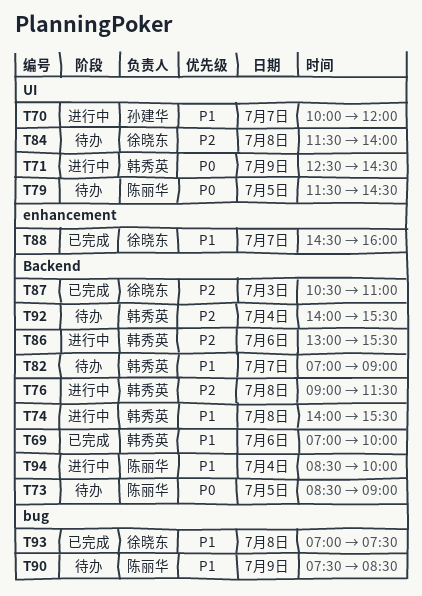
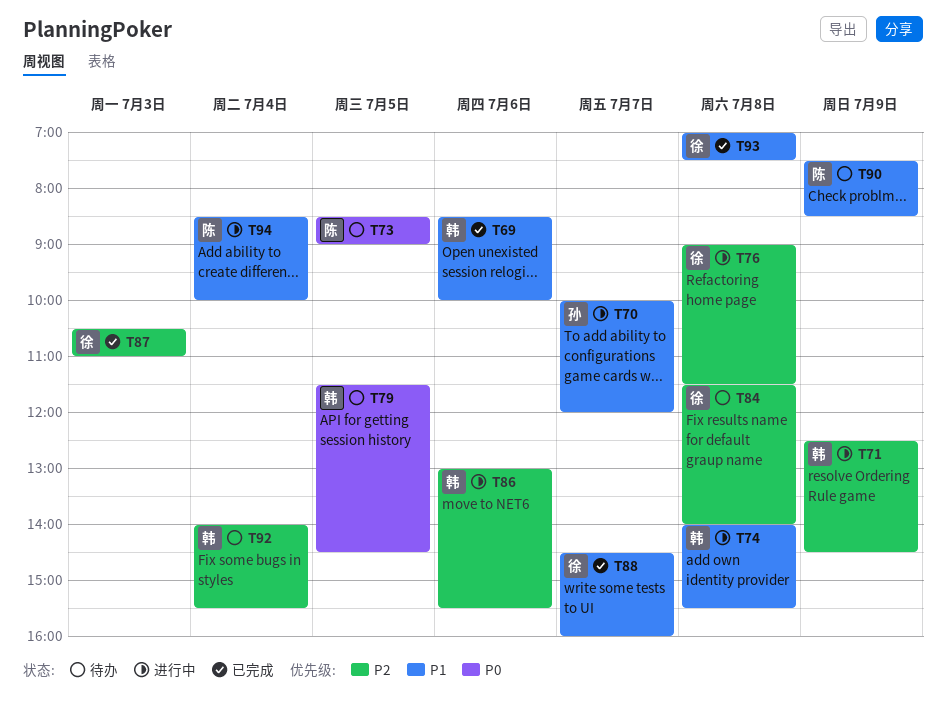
T69, begins: 07:00 -> 08:30
T71, priority: P0 -> P2
T76, owner: 韩秀英 -> 徐晓东
T79, owner: 陈丽华 -> 韩秀英
T82: present -> none

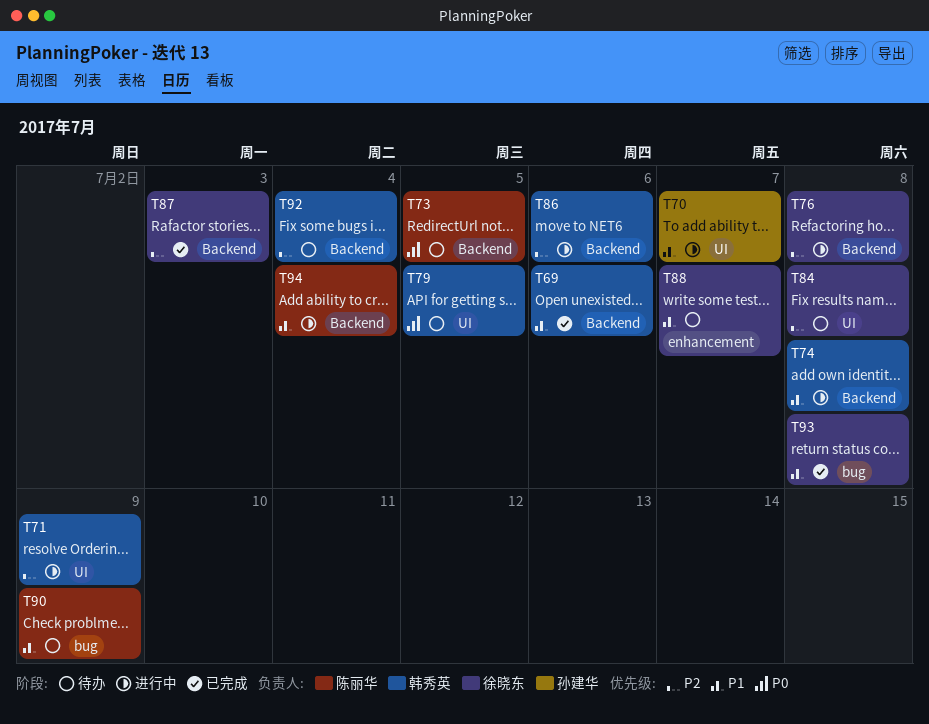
T88, status: 已完成 -> 待办

